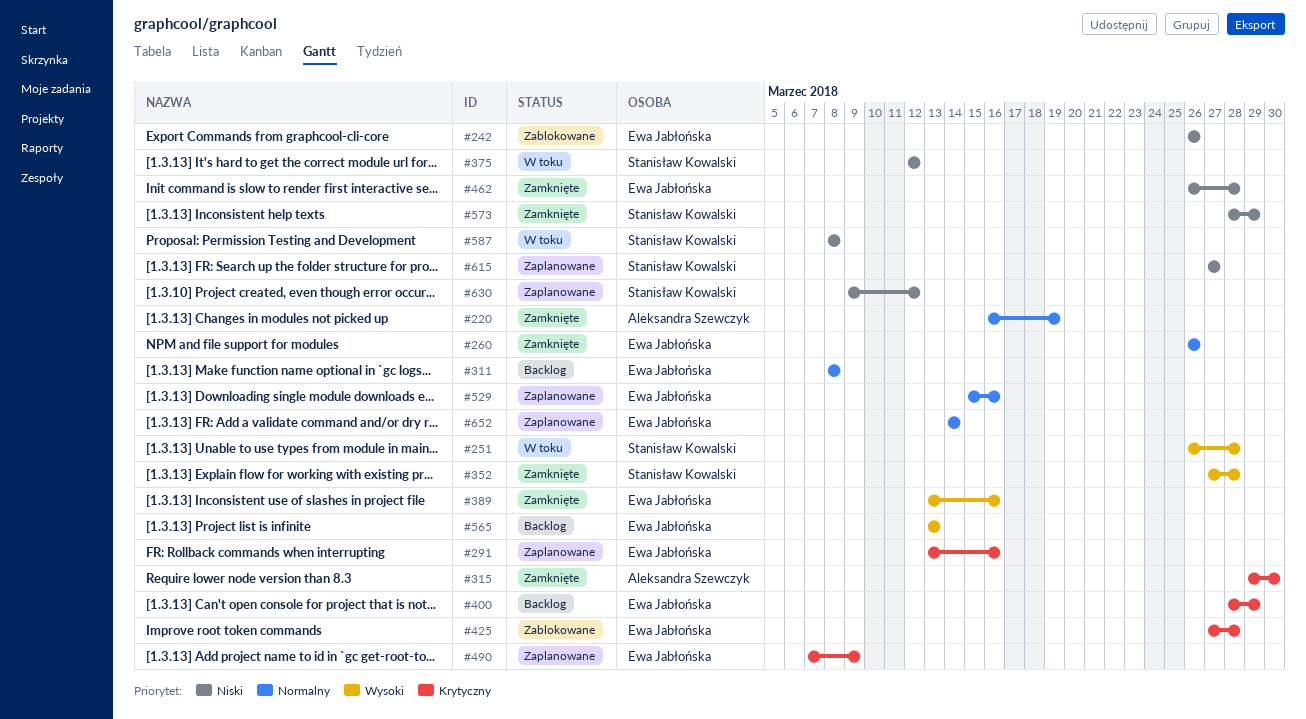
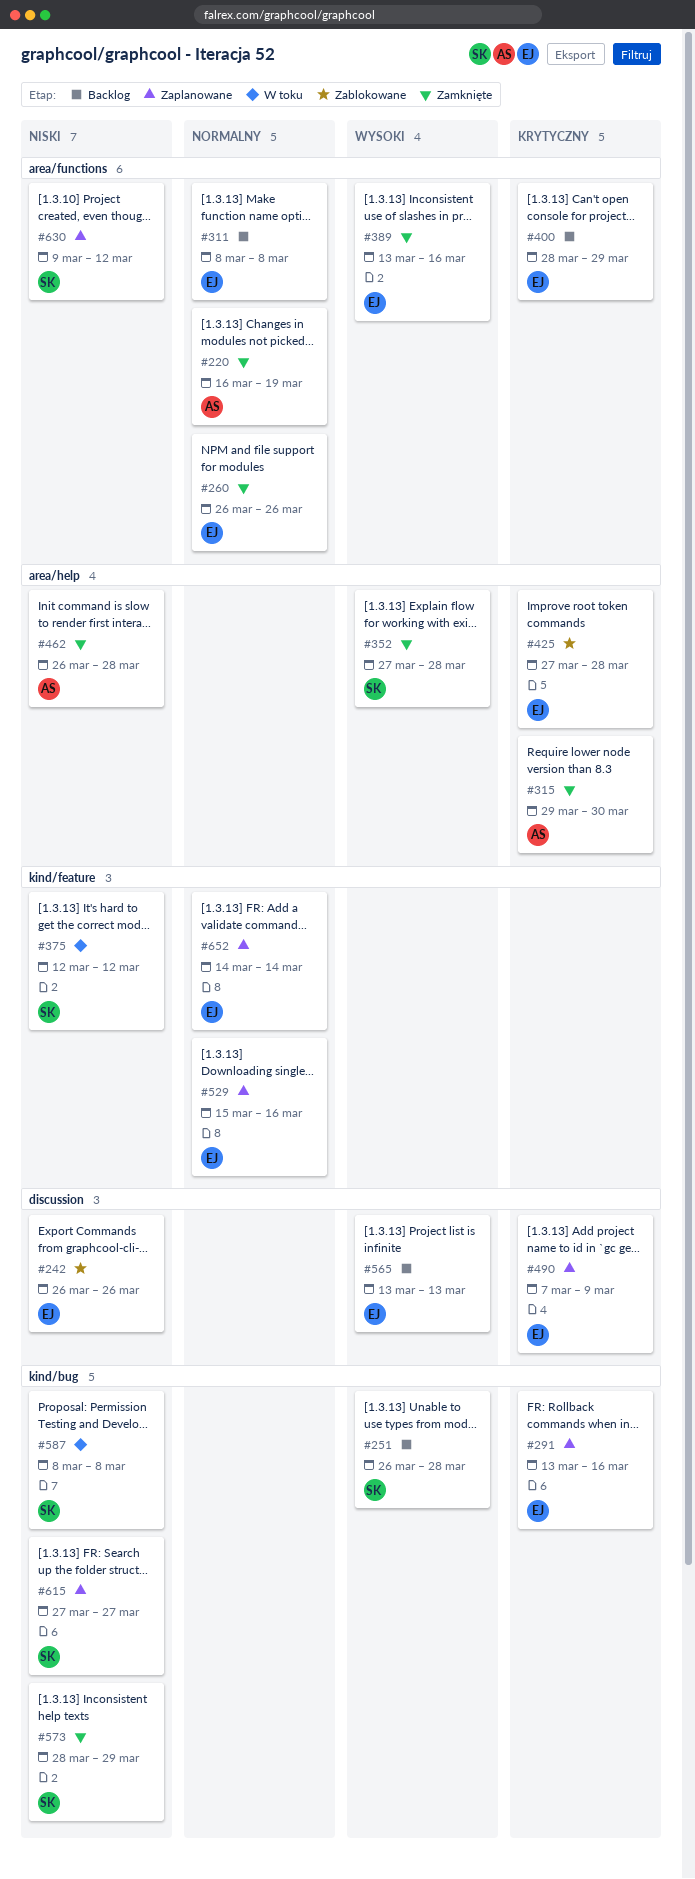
#251, status: W toku -> Backlog
#462, owner: Ewa Jabłońska -> Aleksandra Szewczyk

